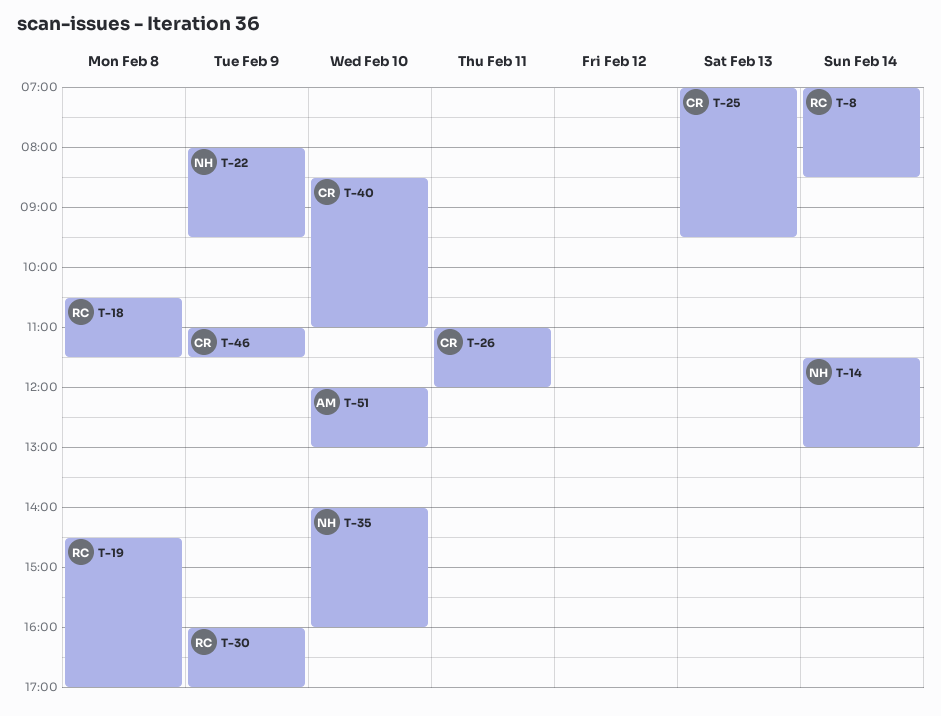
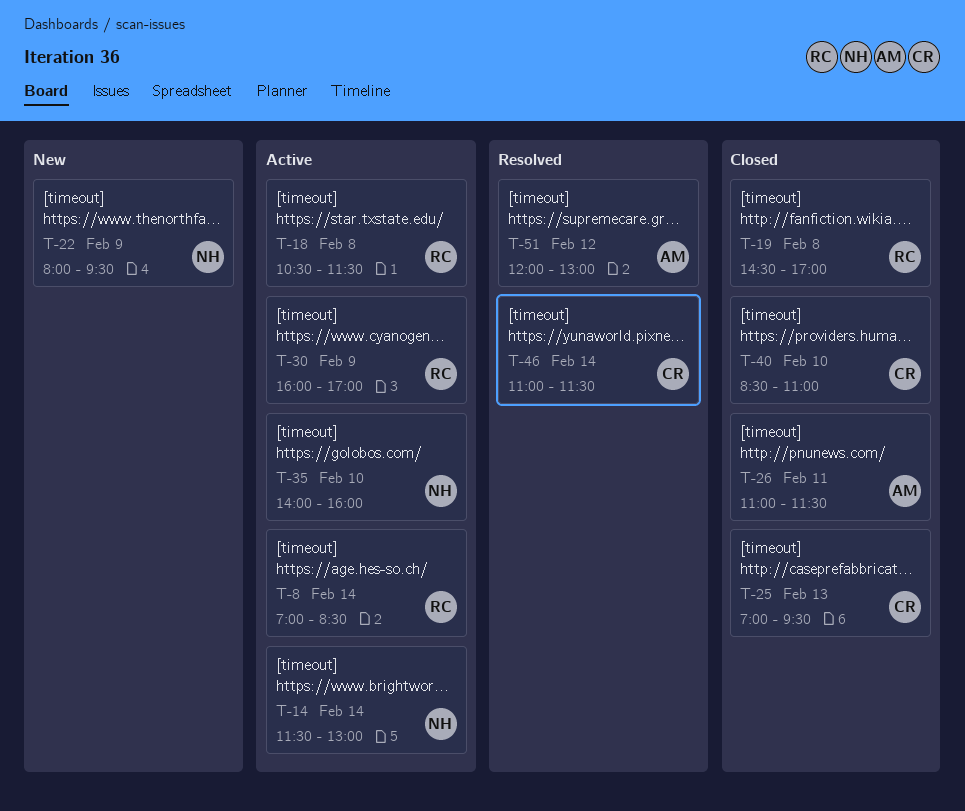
T-26, owner: CR -> AM
T-26, ends: 12:00 -> 11:30
T-46, day: Feb 9 -> Feb 14
T-51, day: Feb 10 -> Feb 12

